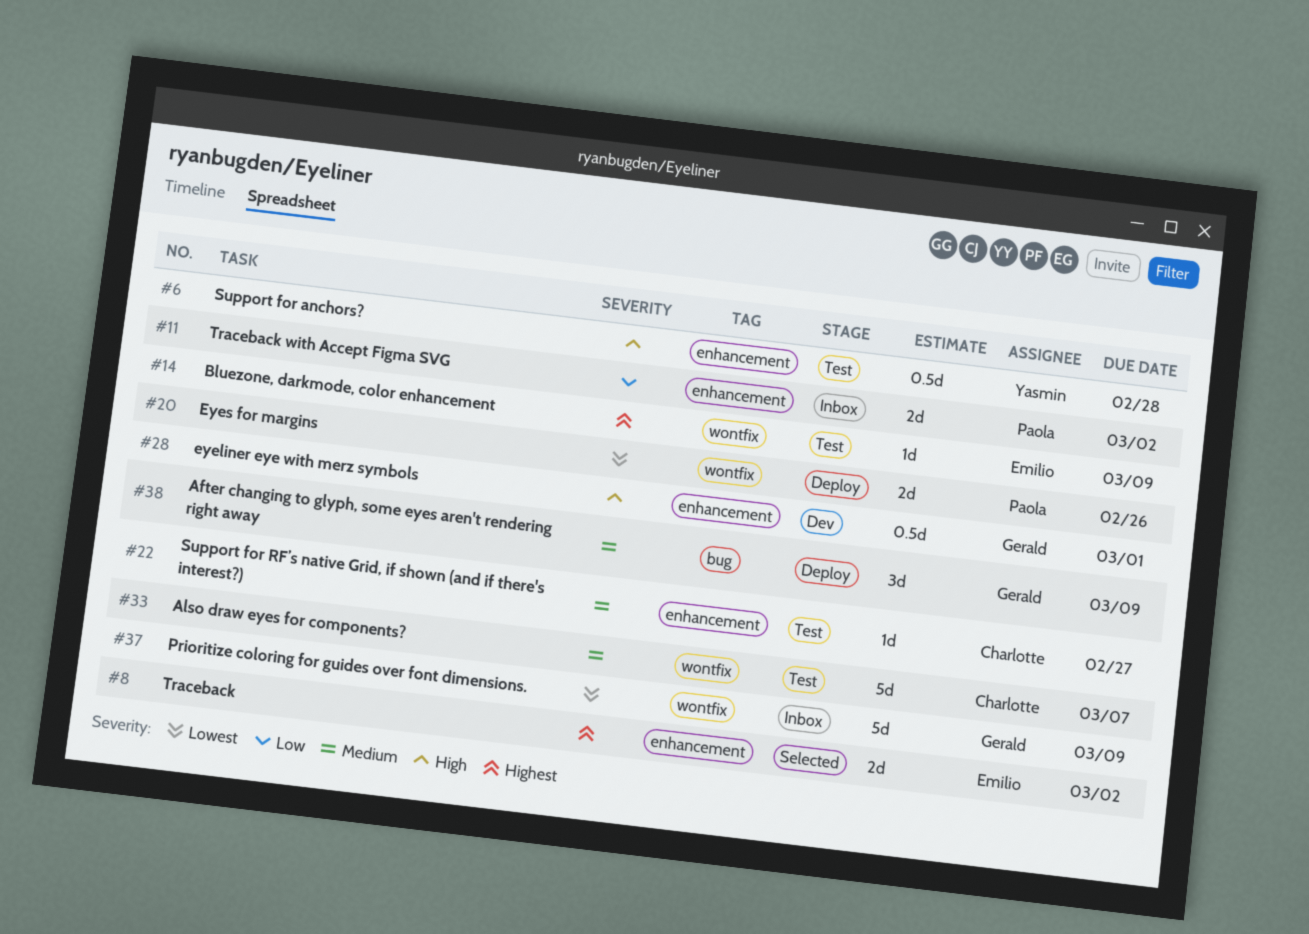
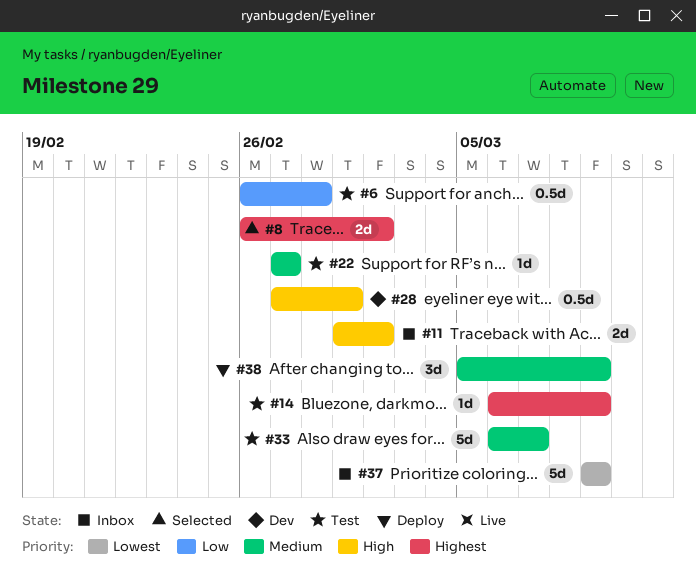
#6, priority: High -> Low
#11, priority: Low -> High
#20: present -> none

